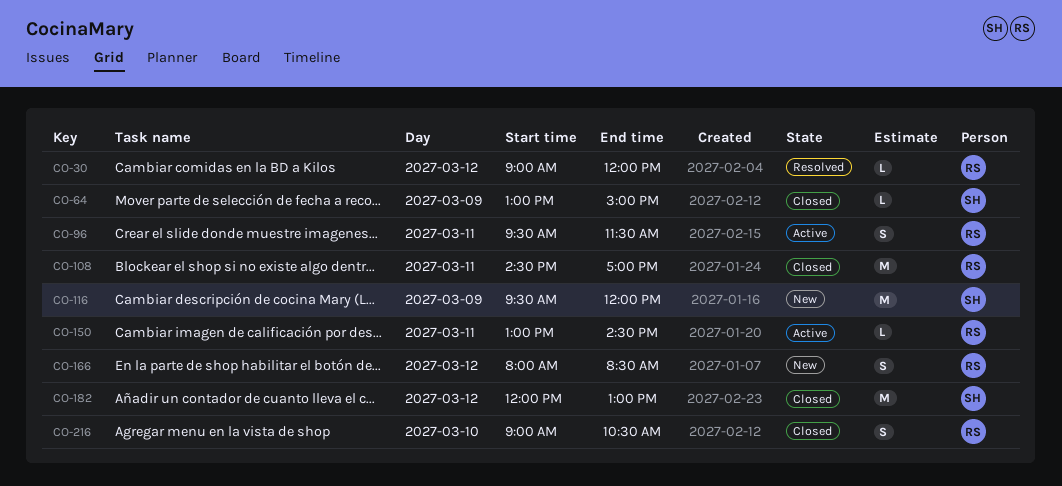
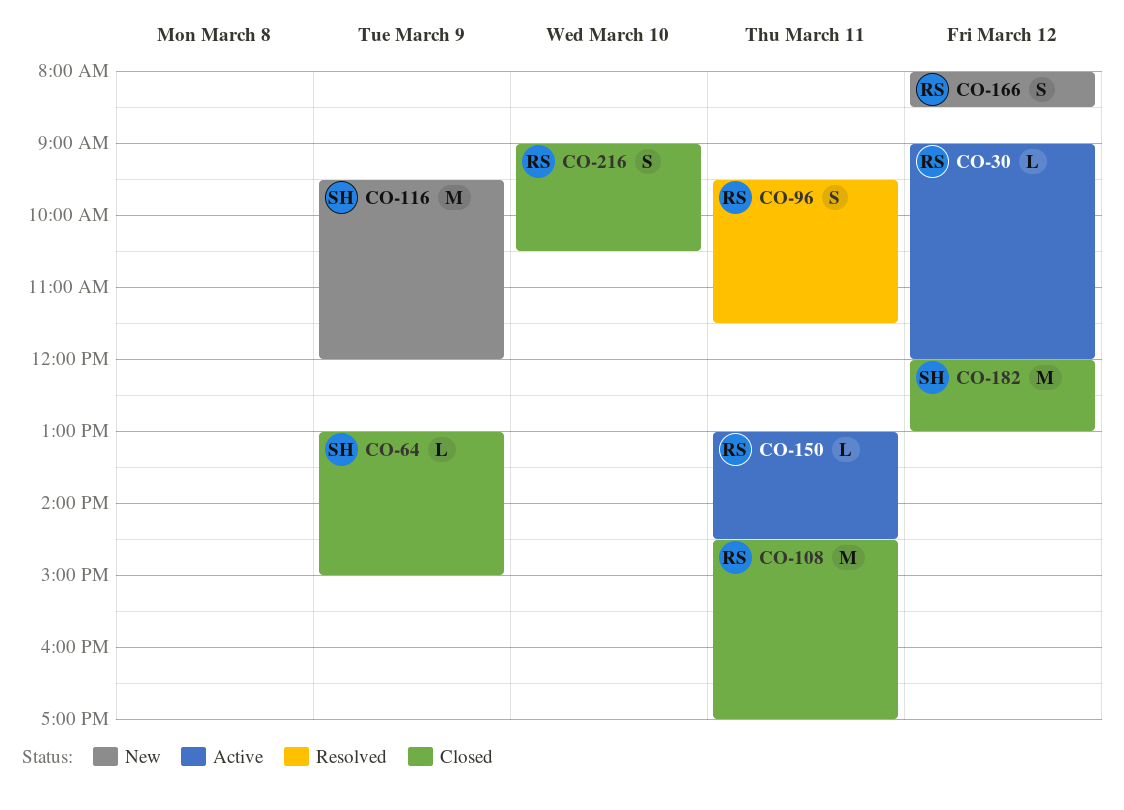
CO-30, status: Resolved -> Active
CO-96, status: Active -> Resolved

